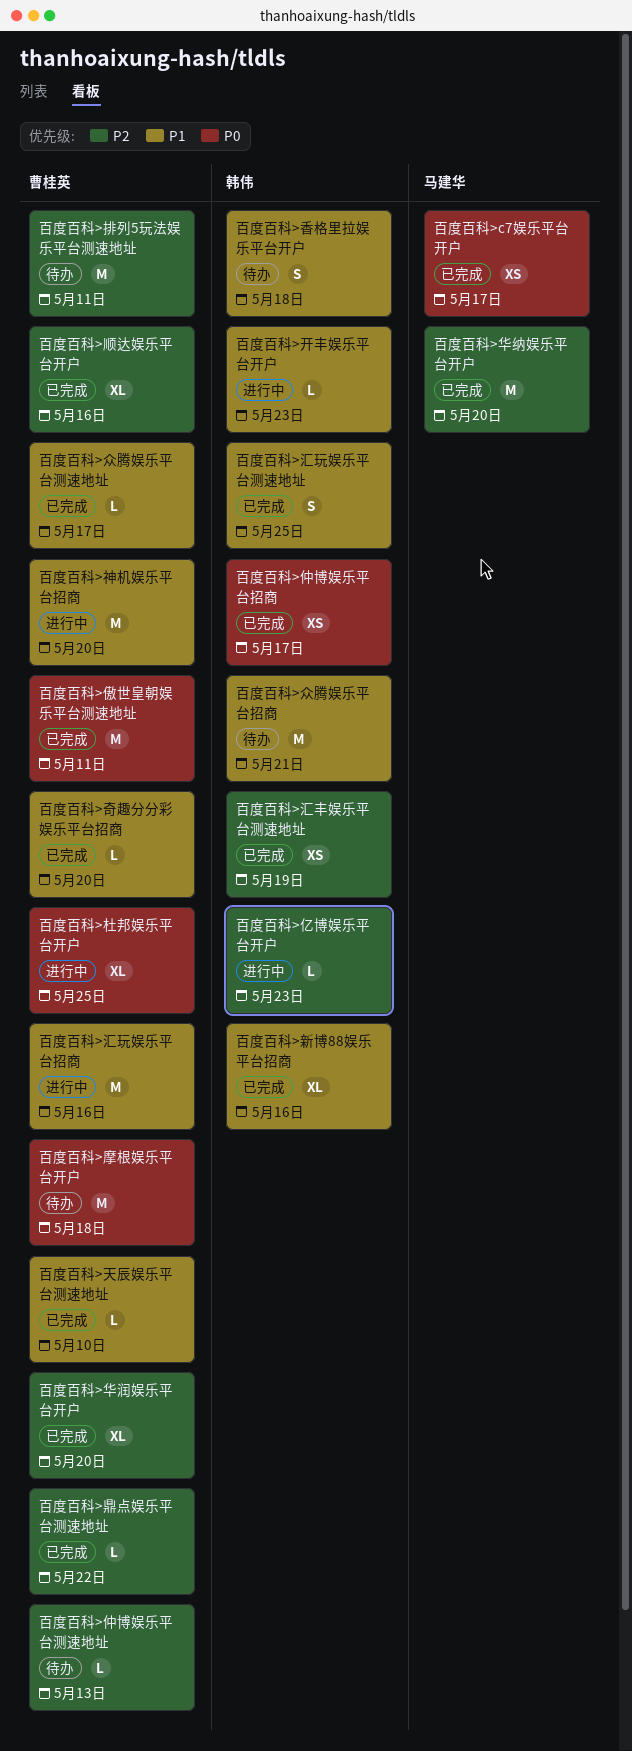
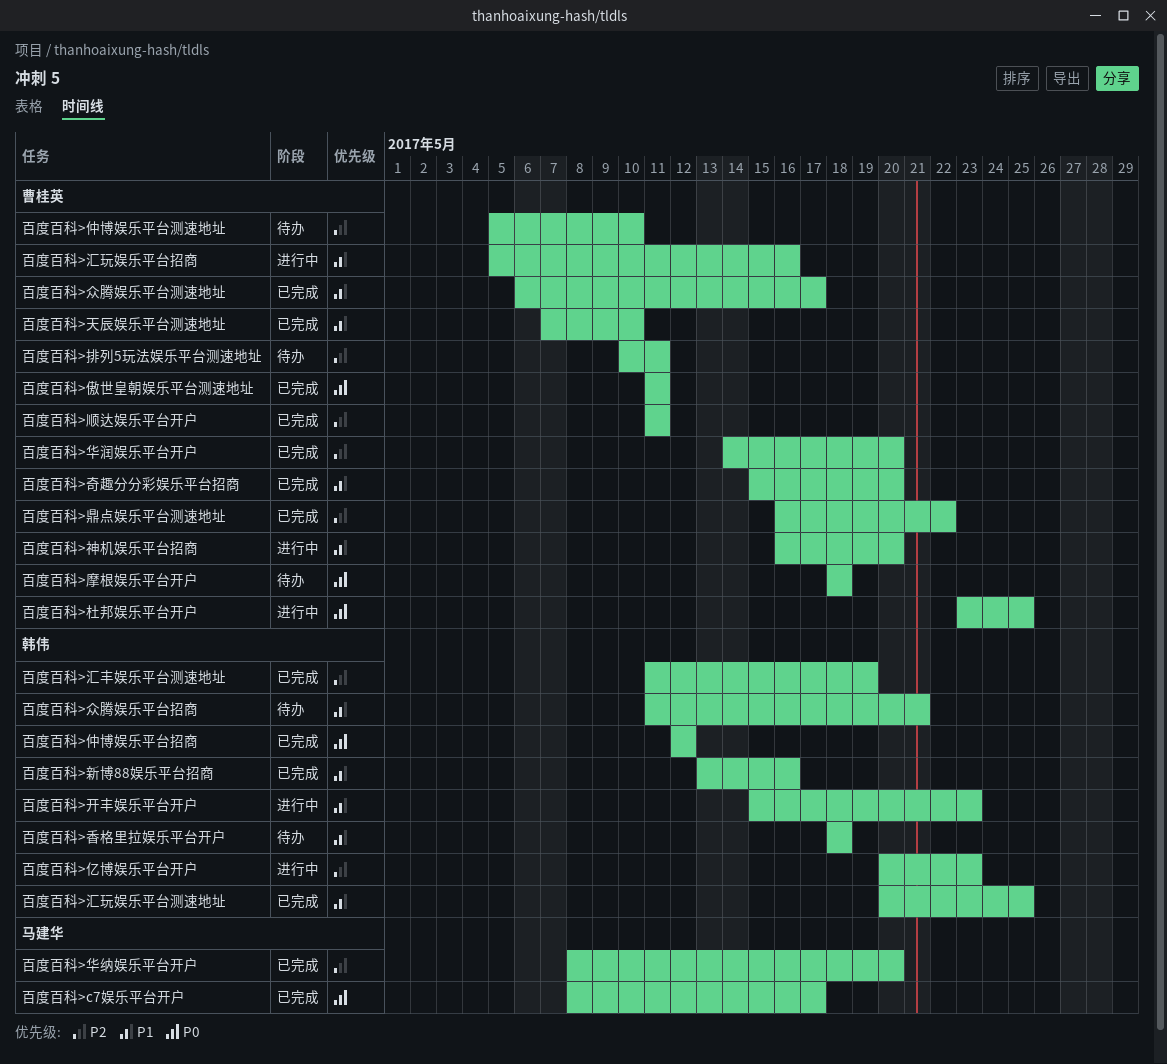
百度百科>仲博娱乐平台招商, due: May 17 -> May 12
百度百科>仲博娱乐平台测速地址, due: May 13 -> May 10
百度百科>顺达娱乐平台开户, due: May 16 -> May 11

